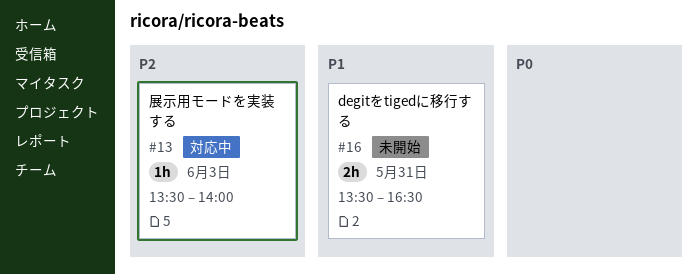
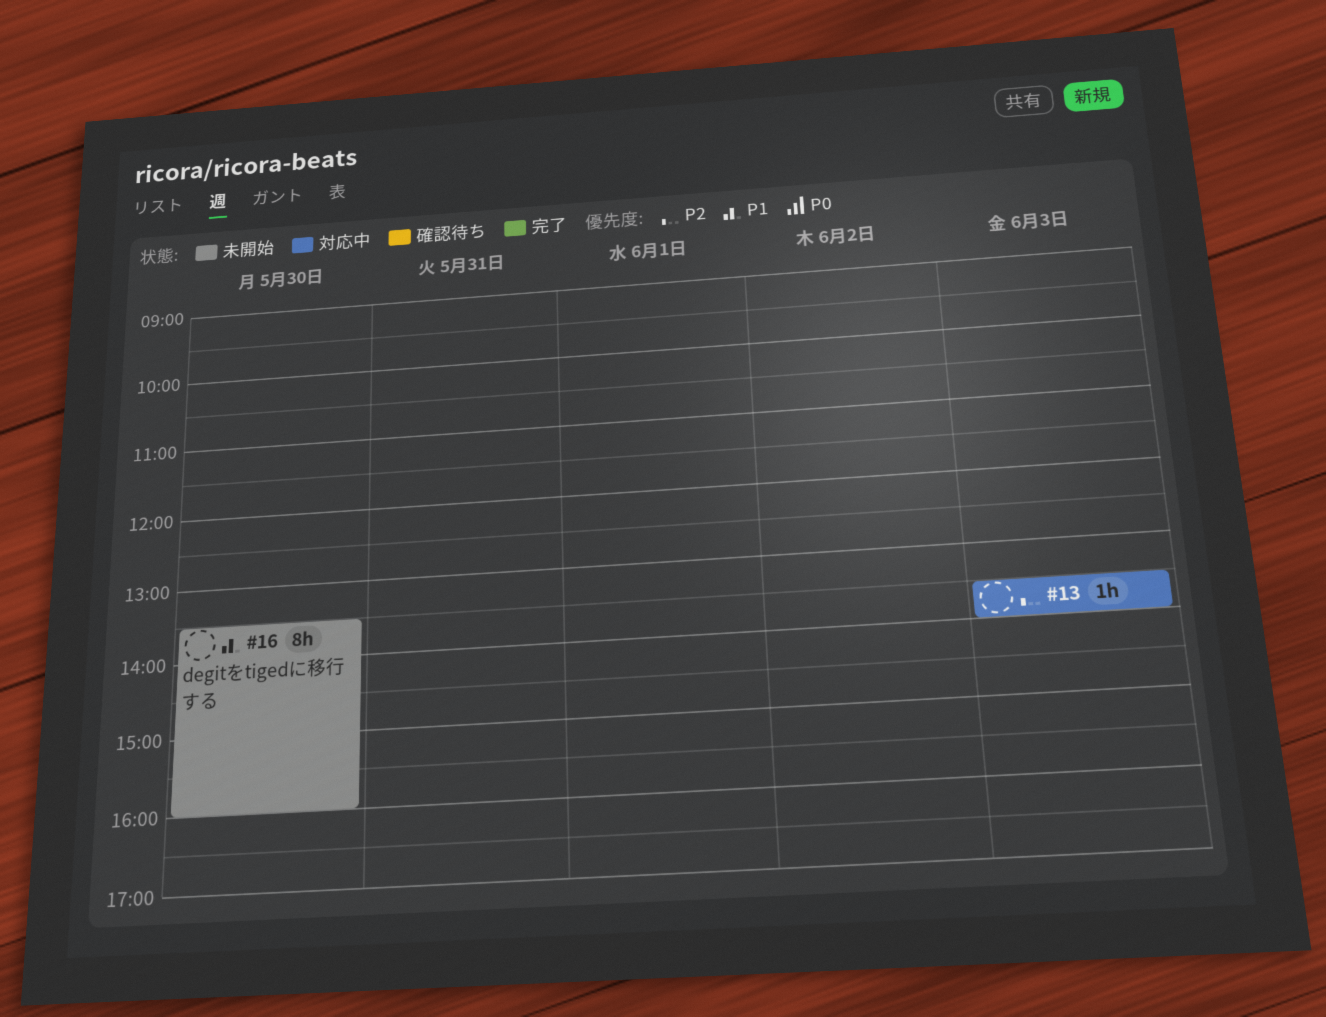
#16, estimate: 2h -> 8h
#16, day: May 31 -> May 30
#16, ends: 16:30 -> 16:00

